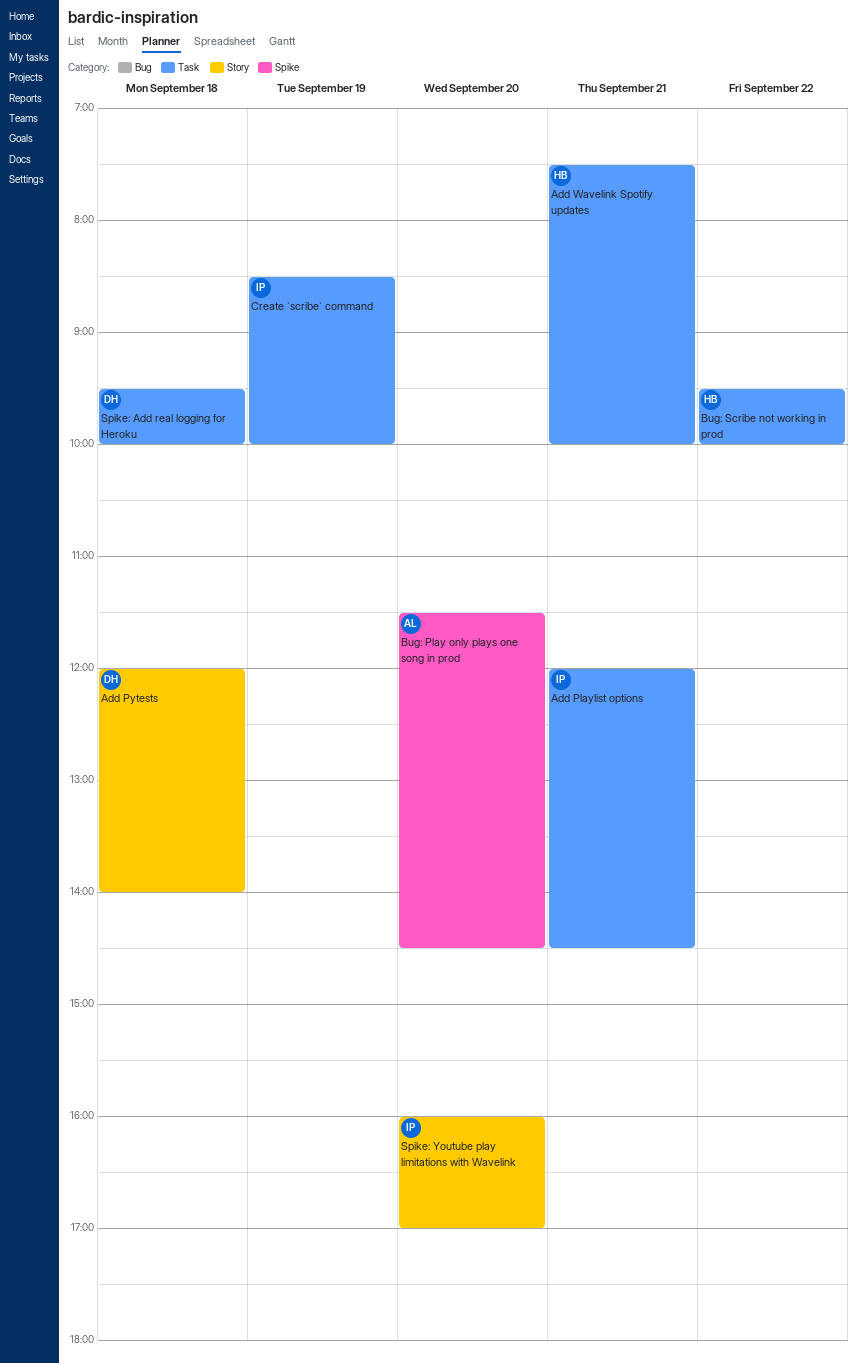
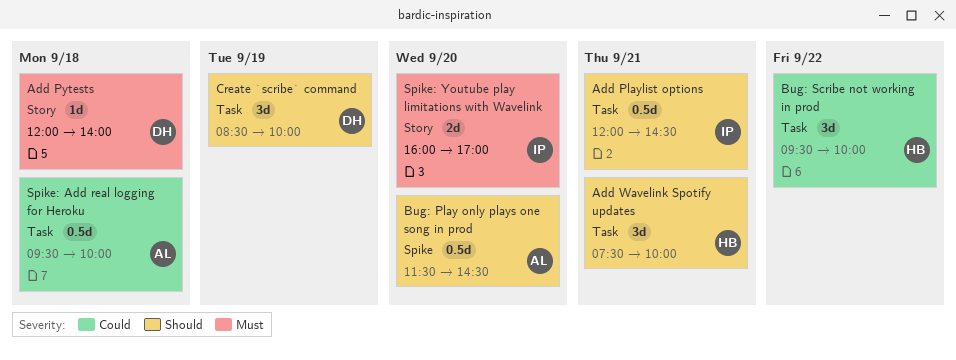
Create `scribe` command, owner: IP -> DH
Spike: Add real logging for Heroku, owner: DH -> AL

